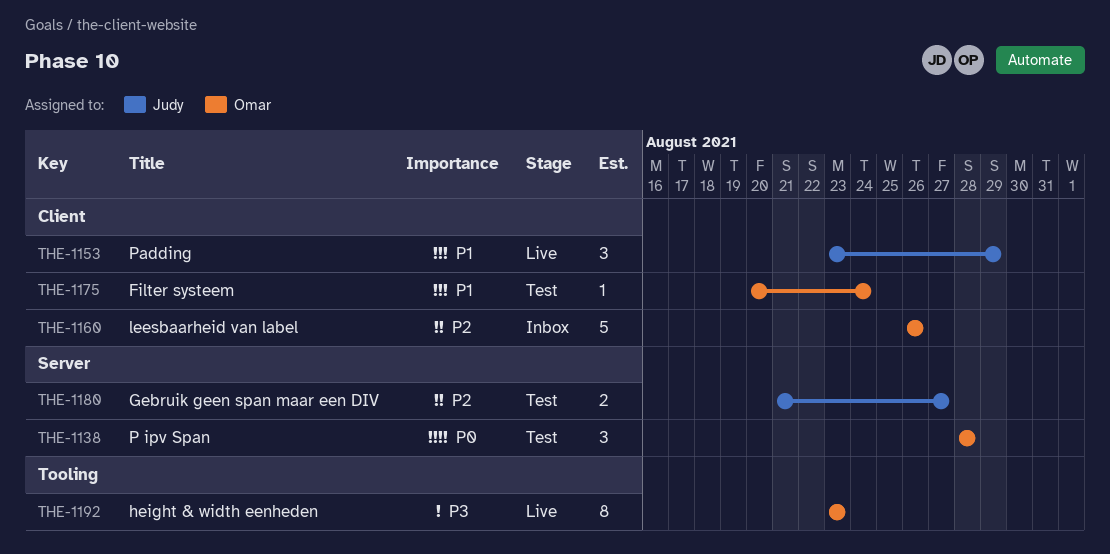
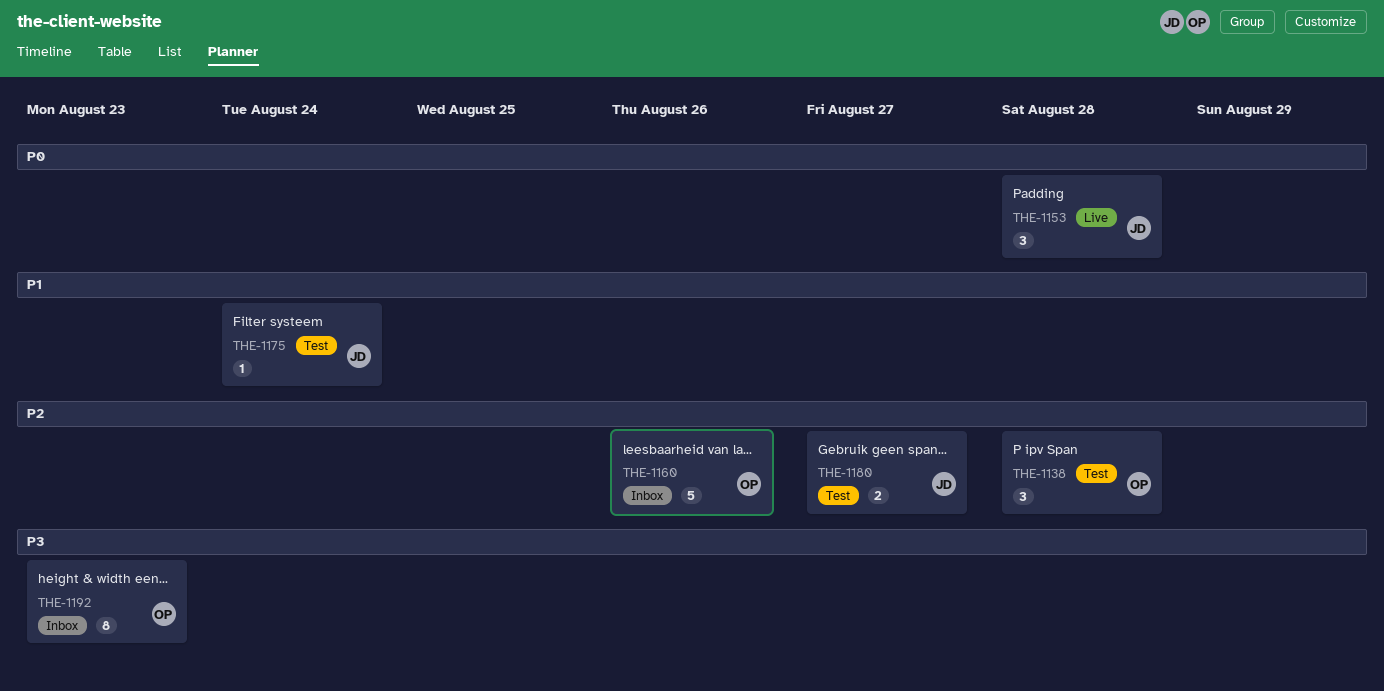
THE-1138, priority: P0 -> P2
THE-1153, priority: P1 -> P0
THE-1153, due: Aug 29 -> Aug 28
THE-1175, owner: Omar -> Judy
THE-1192, status: Live -> Inbox

